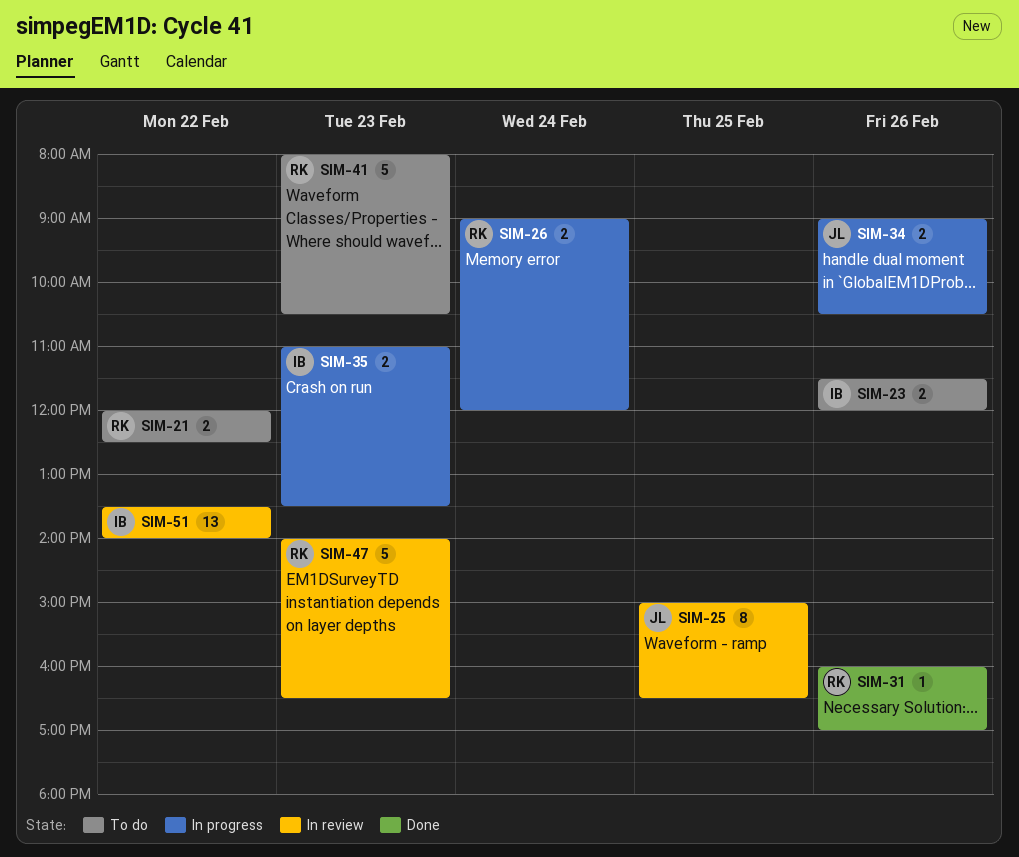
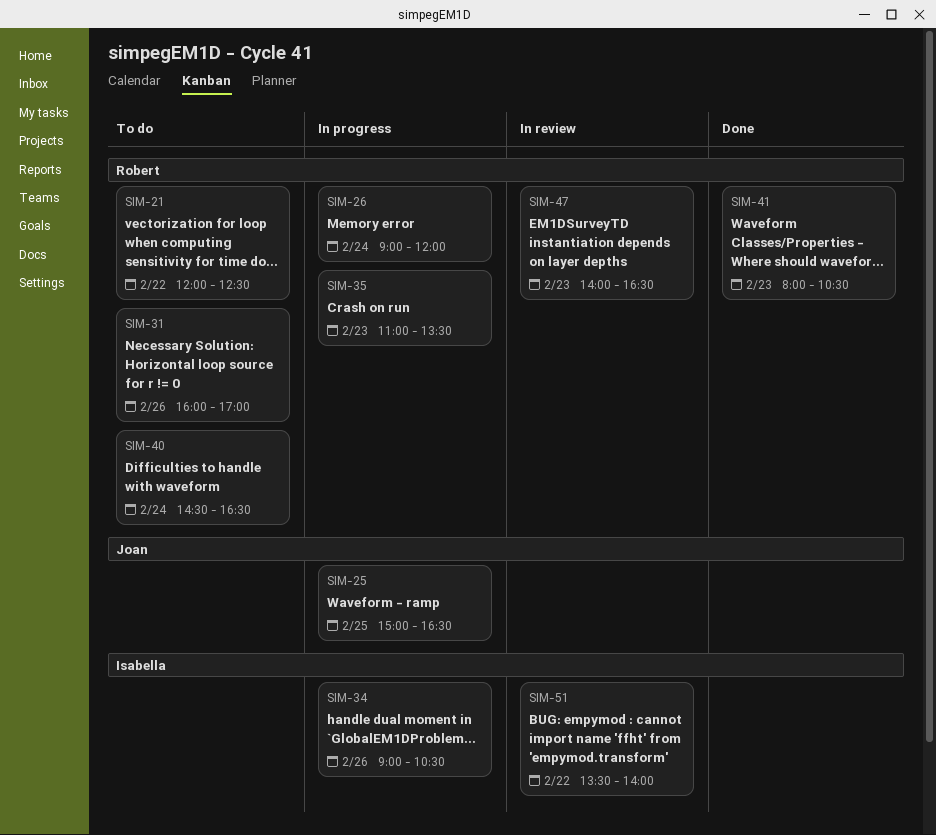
SIM-23: present -> none
SIM-25, status: In review -> In progress
SIM-31, status: Done -> To do
SIM-34, owner: Joan -> Isabella
SIM-35, owner: Isabella -> Robert
SIM-40: none -> present
SIM-41, status: To do -> Done

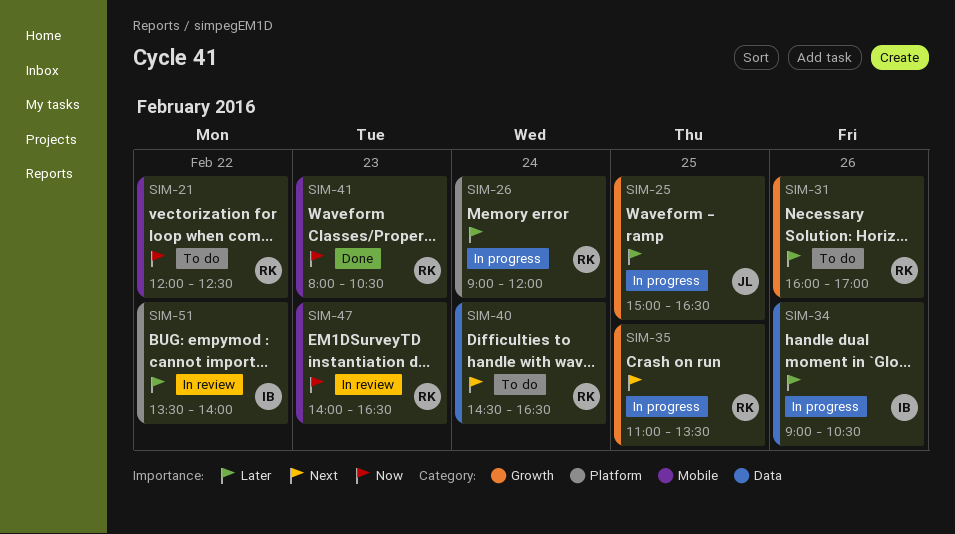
SIM-35, day: Feb 23 -> Feb 25

